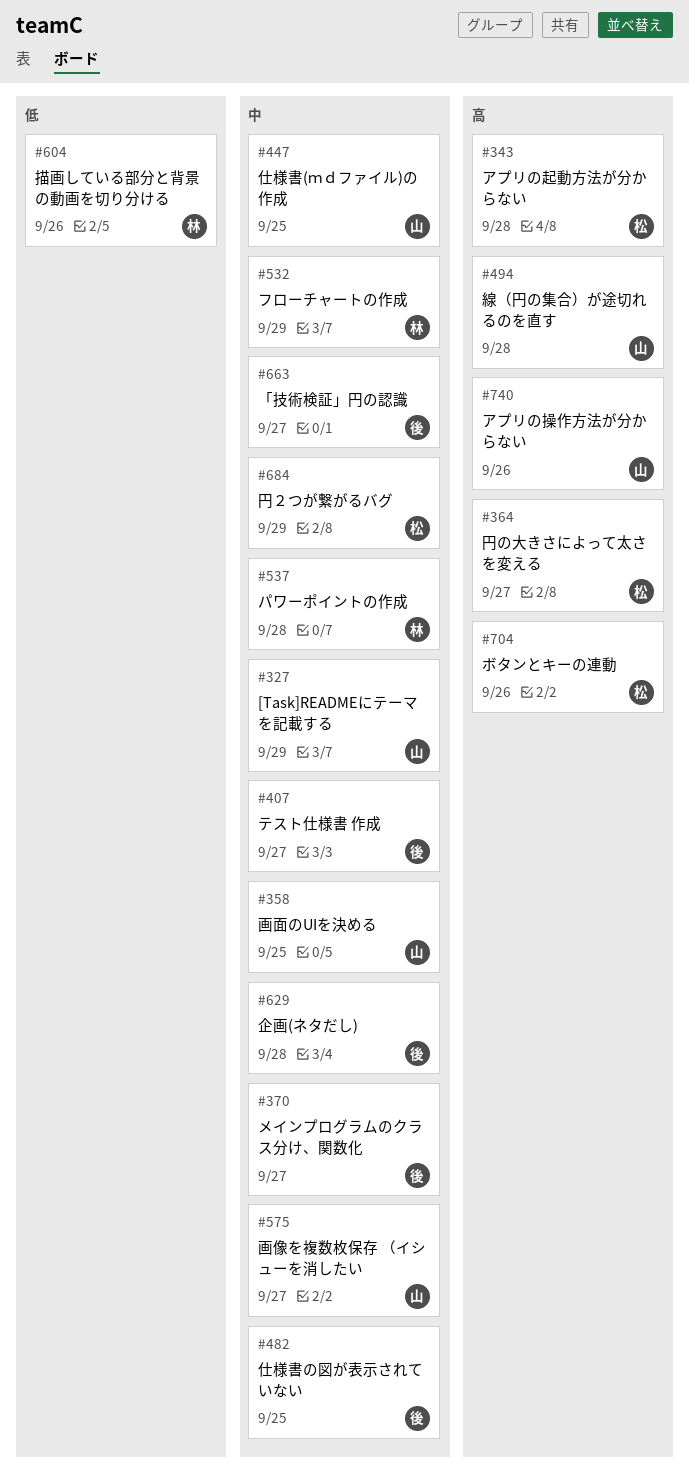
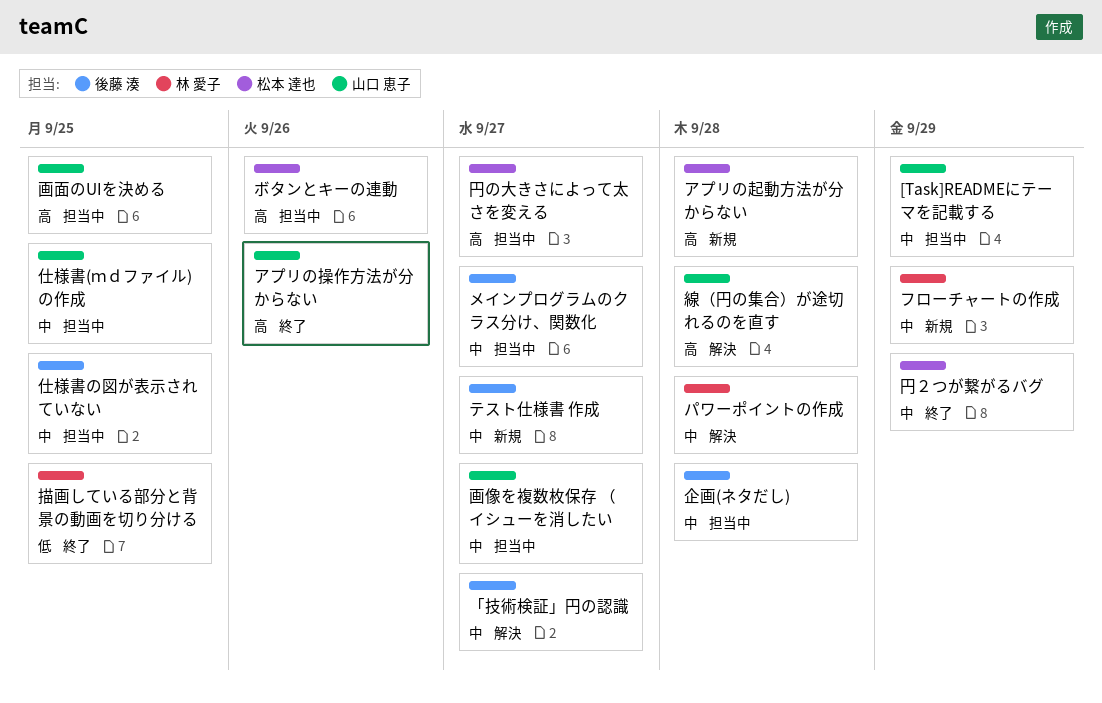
描画している部分と背景の動画を切り分ける, due: Sep 26 -> Sep 25
画面のUIを決める, priority: 中 -> 高

